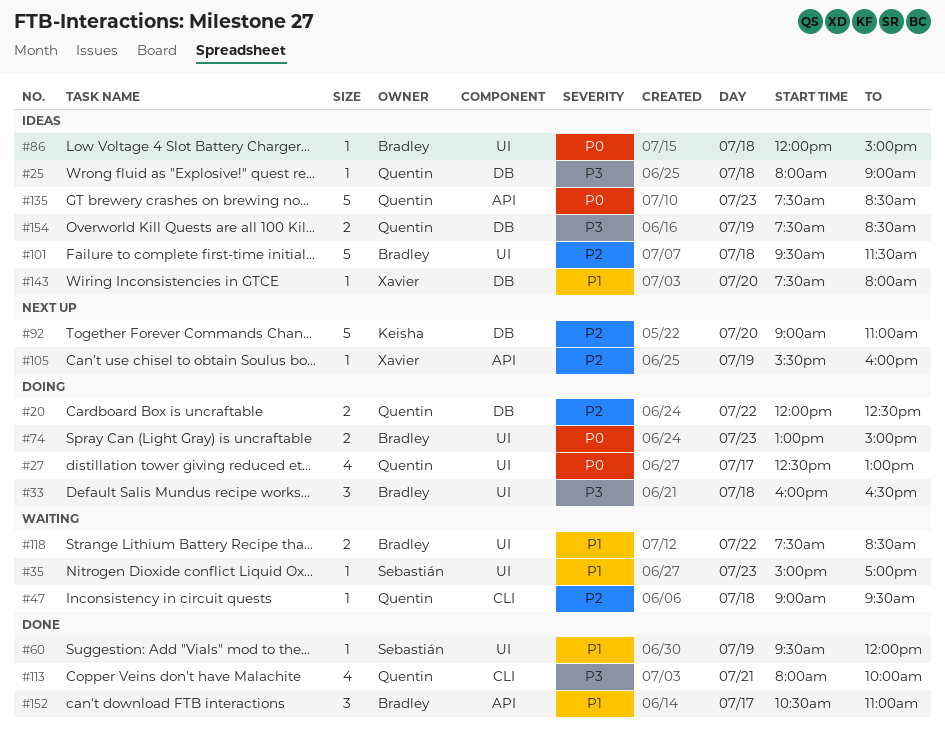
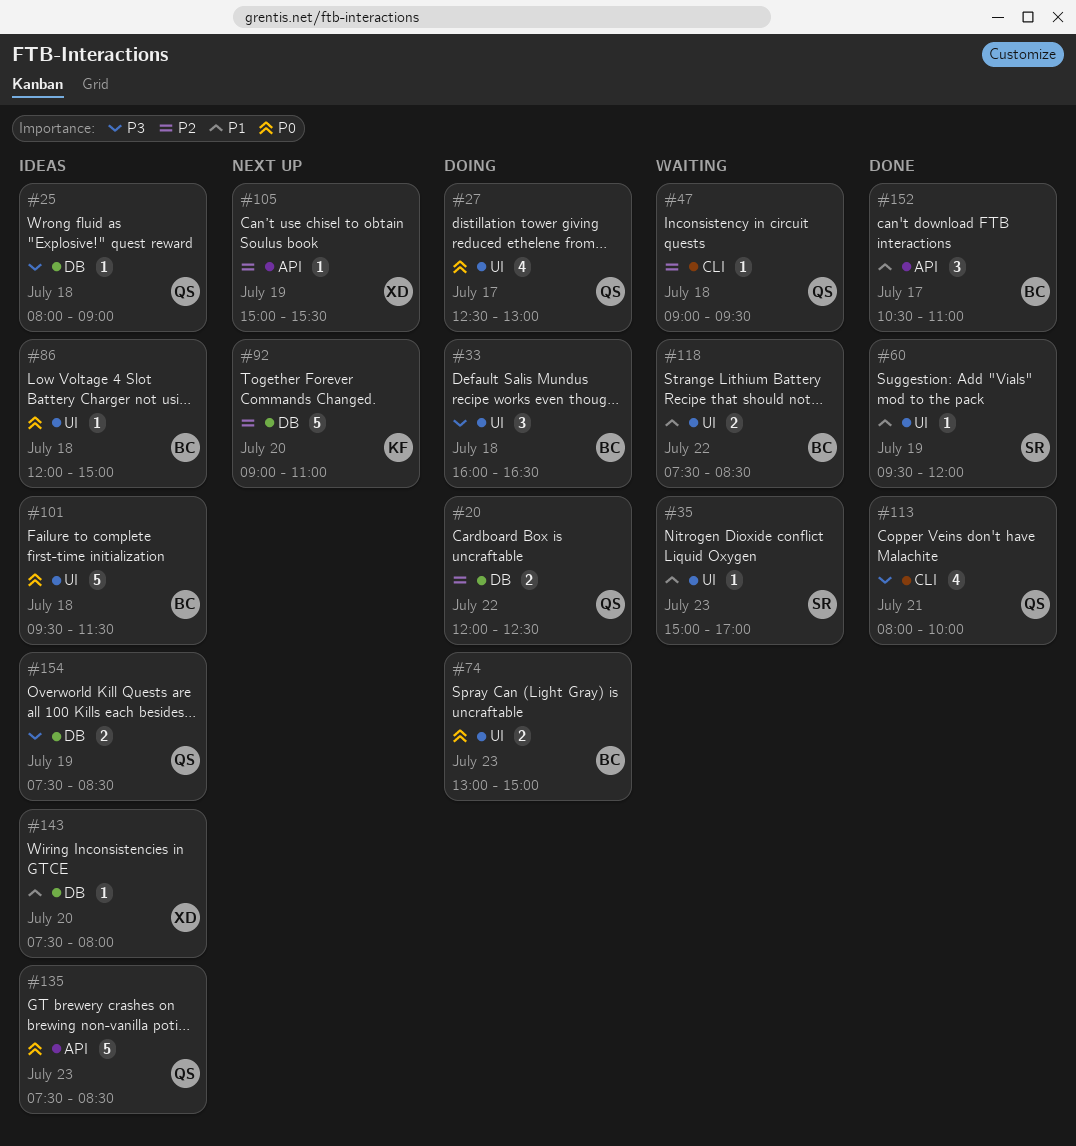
#101, priority: P2 -> P0
#105, begins: 15:30 -> 15:00
#105, ends: 16:00 -> 15:30

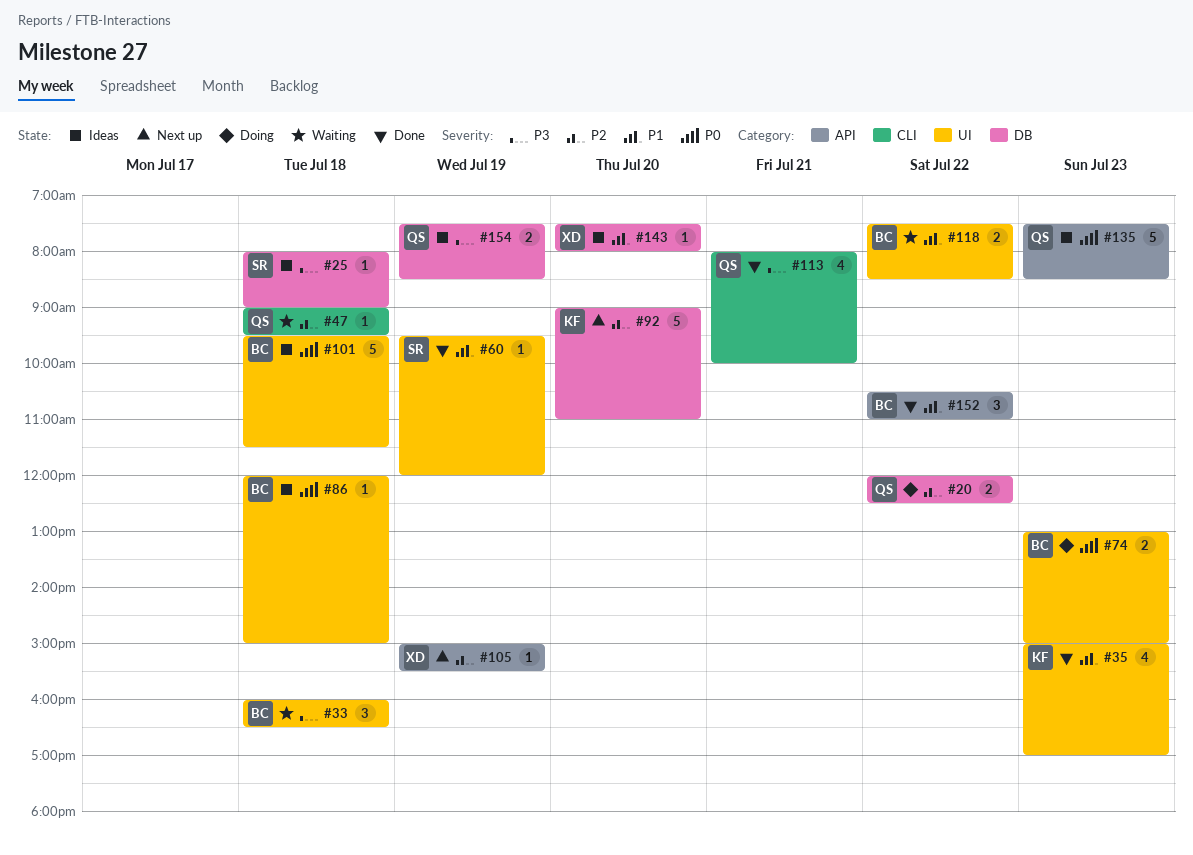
#25, owner: QS -> SR
#27: present -> none
#33, status: Doing -> Waiting
#35, status: Waiting -> Done
#35, owner: SR -> KF
#35, estimate: 1 -> 4
#152, day: Jul 17 -> Jul 22

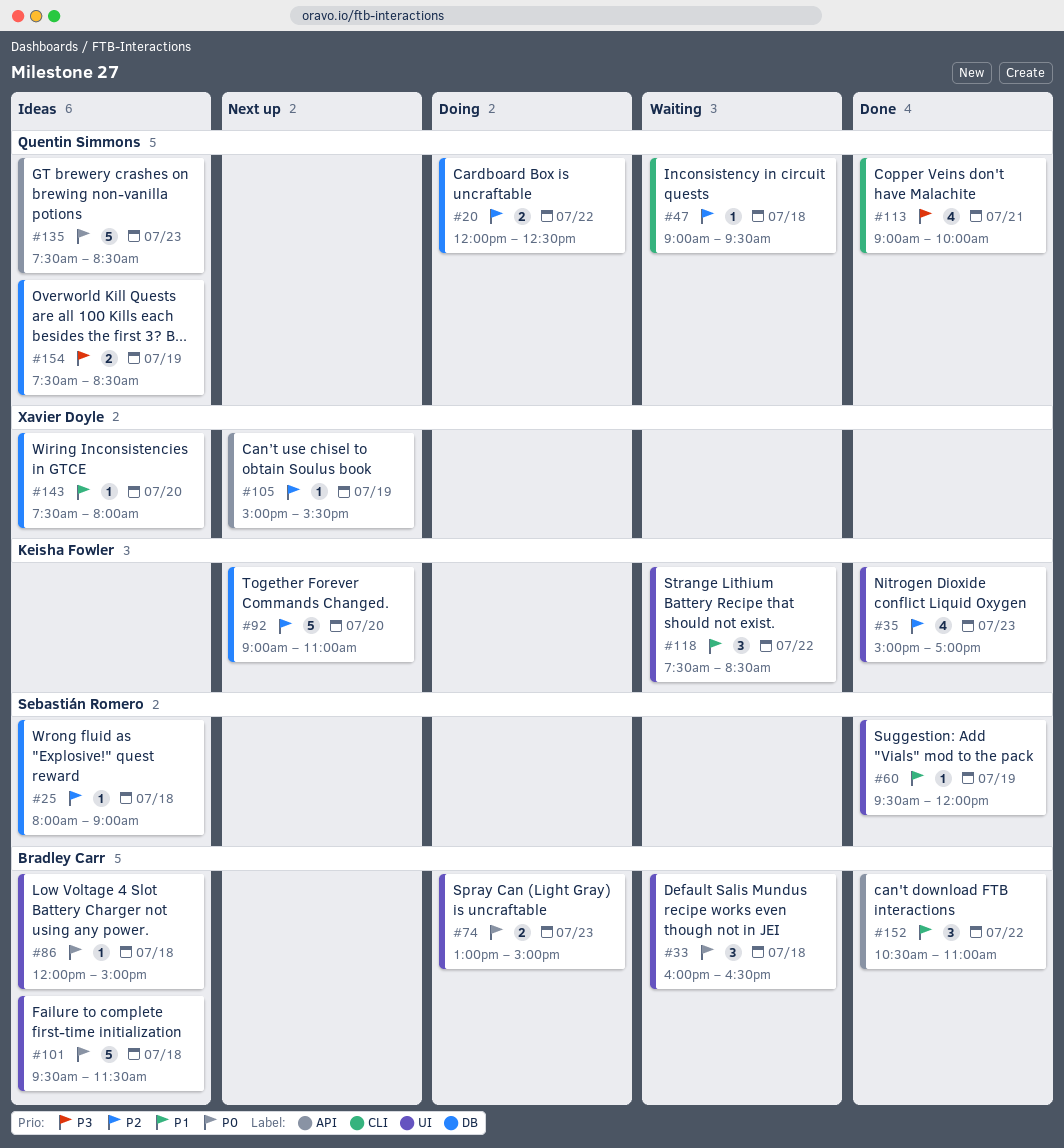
#25, priority: P3 -> P2
#33, priority: P3 -> P0
#35, priority: P1 -> P2
#113, begins: 08:00 -> 09:00
#118, owner: Bradley Carr -> Keisha Fowler
#118, estimate: 2 -> 3

